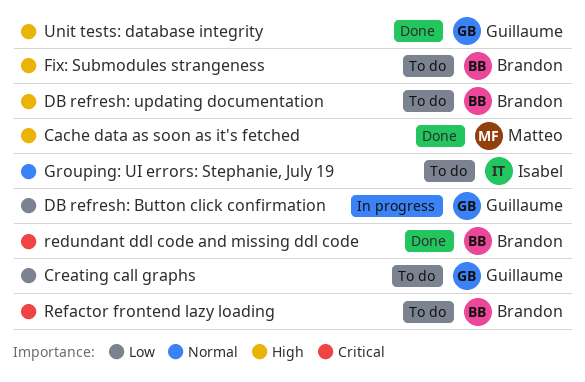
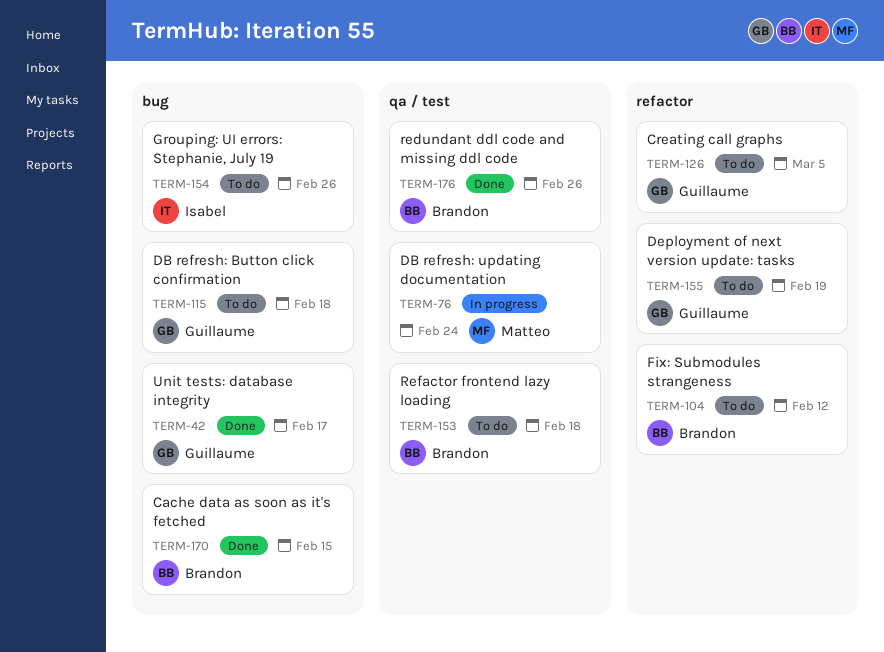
Cache data as soon as it's fetched, owner: Matteo -> Brandon
DB refresh: Button click confirmation, status: In progress -> To do
DB refresh: updating documentation, status: To do -> In progress
DB refresh: updating documentation, owner: Brandon -> Matteo
Deployment of next version update: tasks: none -> present

